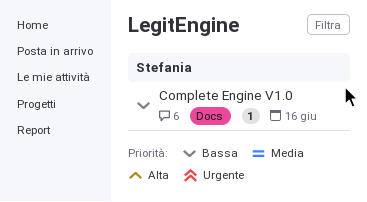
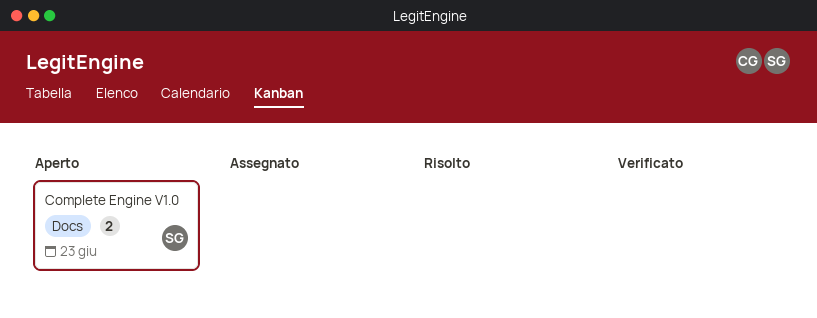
Complete Engine V1.0, estimate: 1 -> 2
Complete Engine V1.0, due: Jun 16 -> Jun 23

